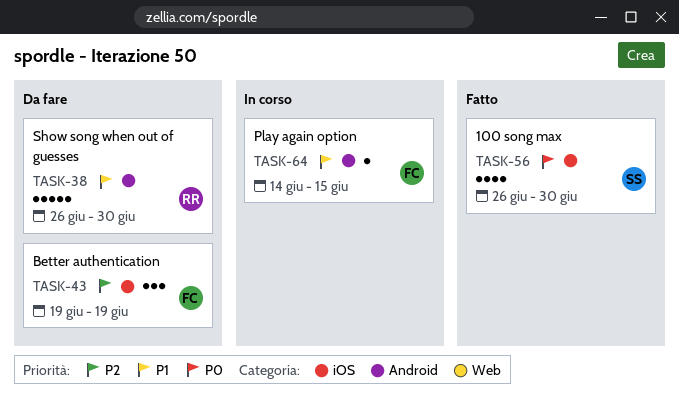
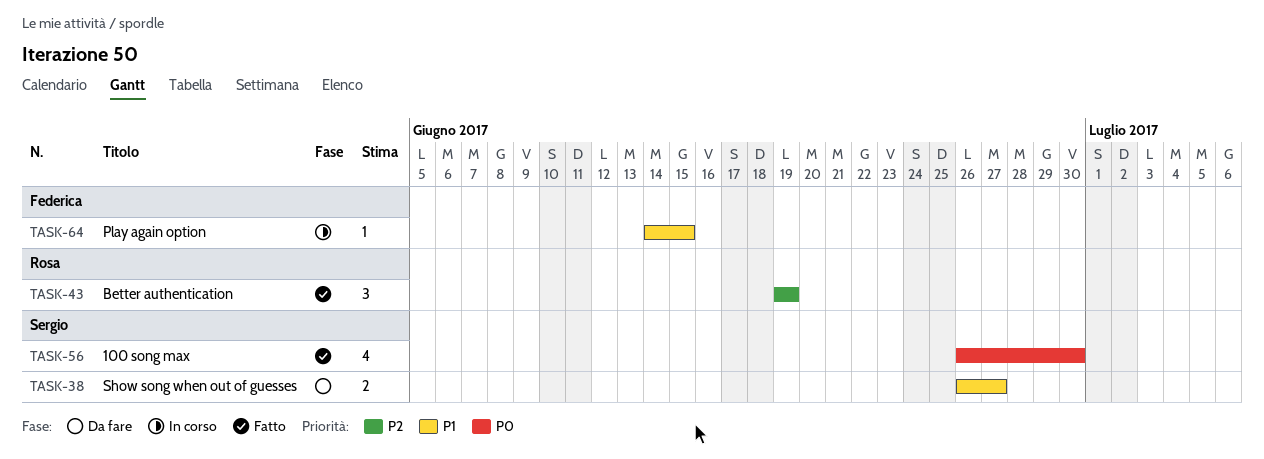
TASK-38, owner: Rosa -> Sergio
TASK-38, estimate: 5 -> 2
TASK-38, due: Jun 30 -> Jun 27
TASK-43, status: Da fare -> Fatto
TASK-43, owner: Federica -> Rosa

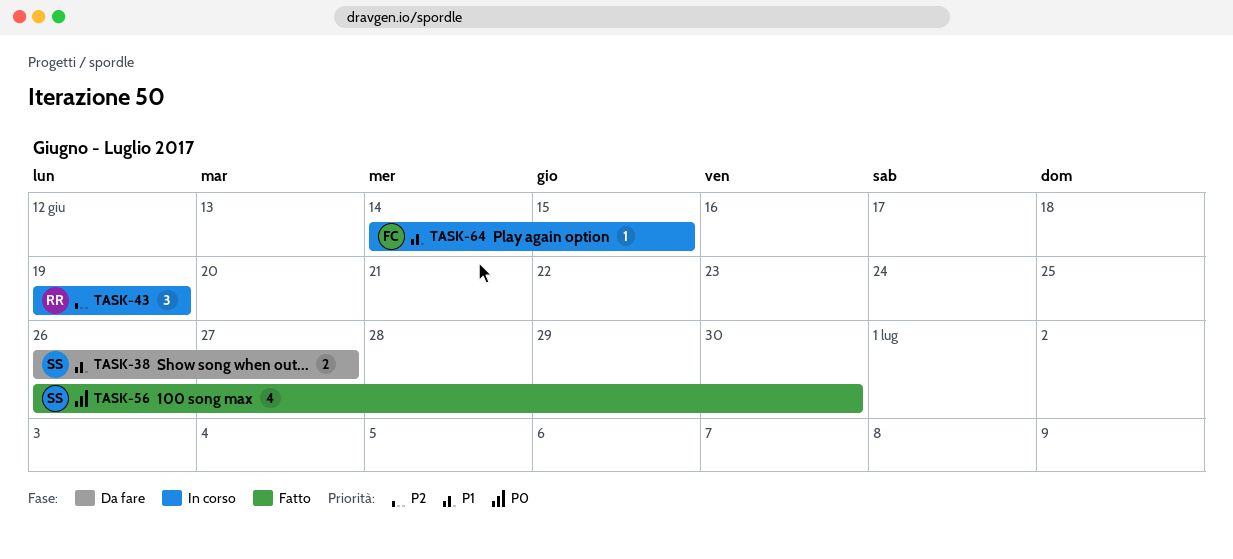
TASK-43, status: Fatto -> In corso

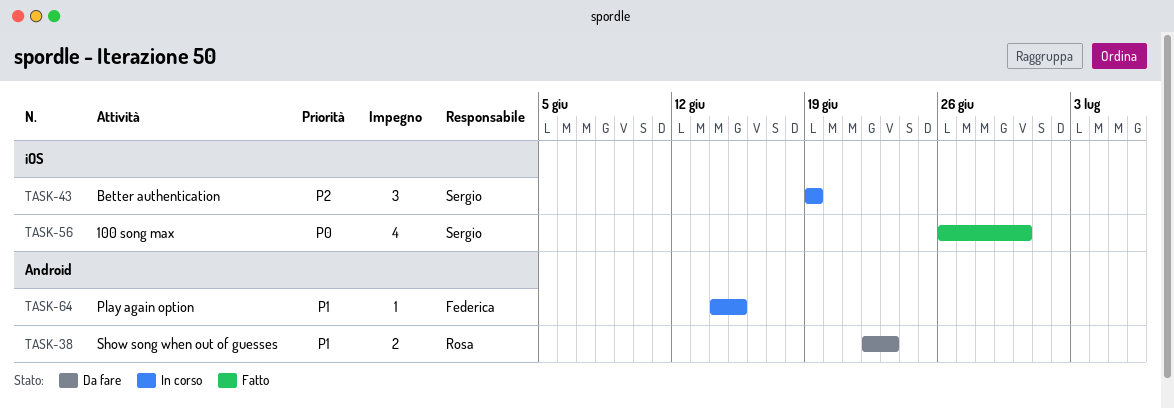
TASK-38, owner: Sergio -> Rosa
TASK-38, start: Jun 26 -> Jun 22
TASK-38, due: Jun 27 -> Jun 23
TASK-43, owner: Rosa -> Sergio

